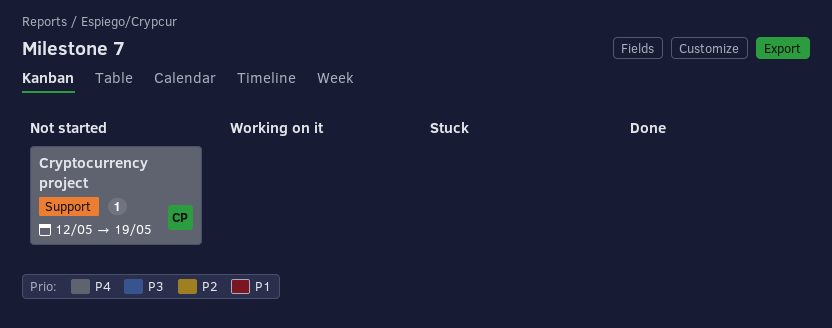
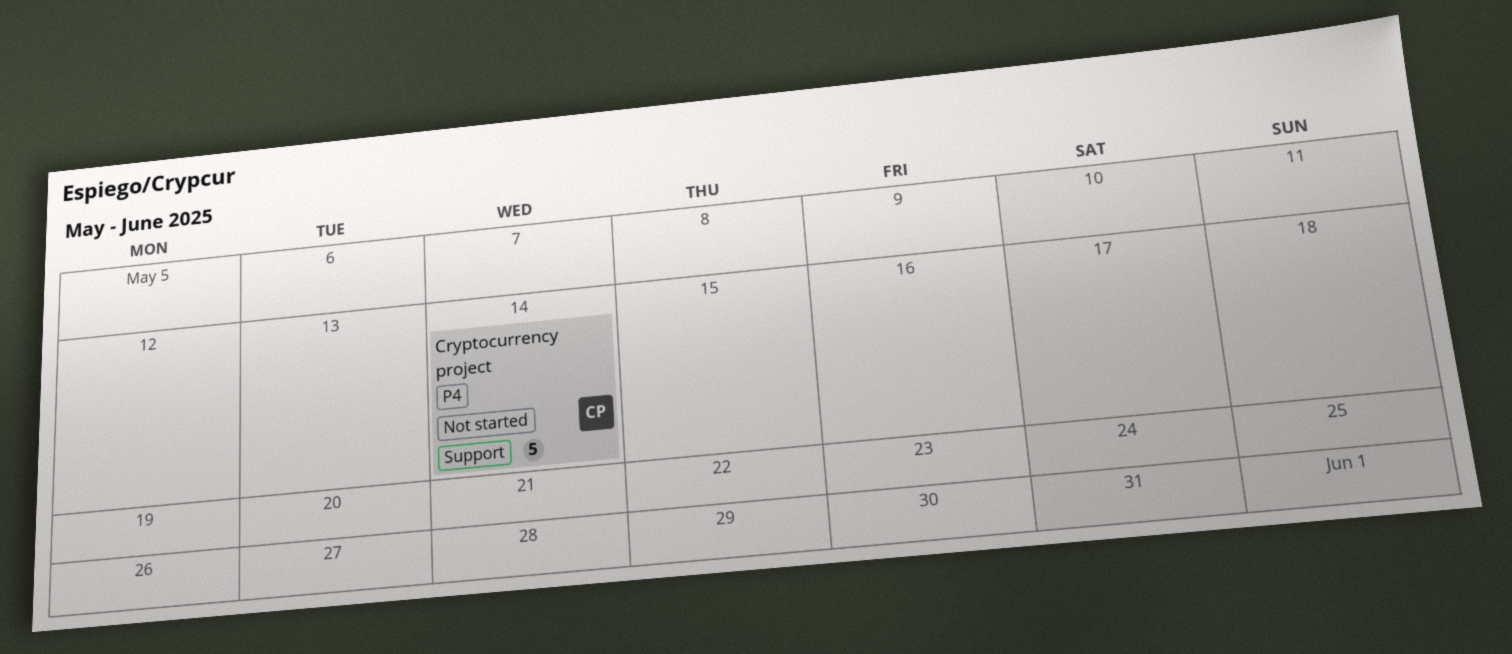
Cryptocurrency project, estimate: 1 -> 5
Cryptocurrency project, due: May 19 -> May 14

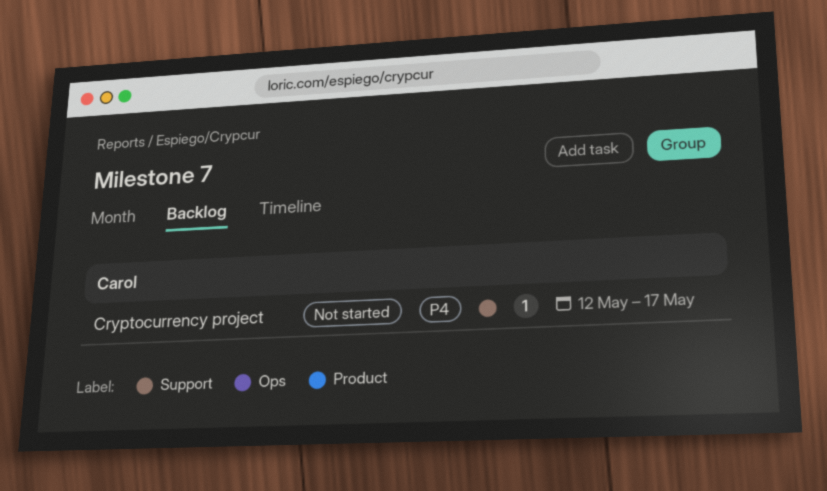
Cryptocurrency project, estimate: 5 -> 1
Cryptocurrency project, due: May 14 -> May 17

